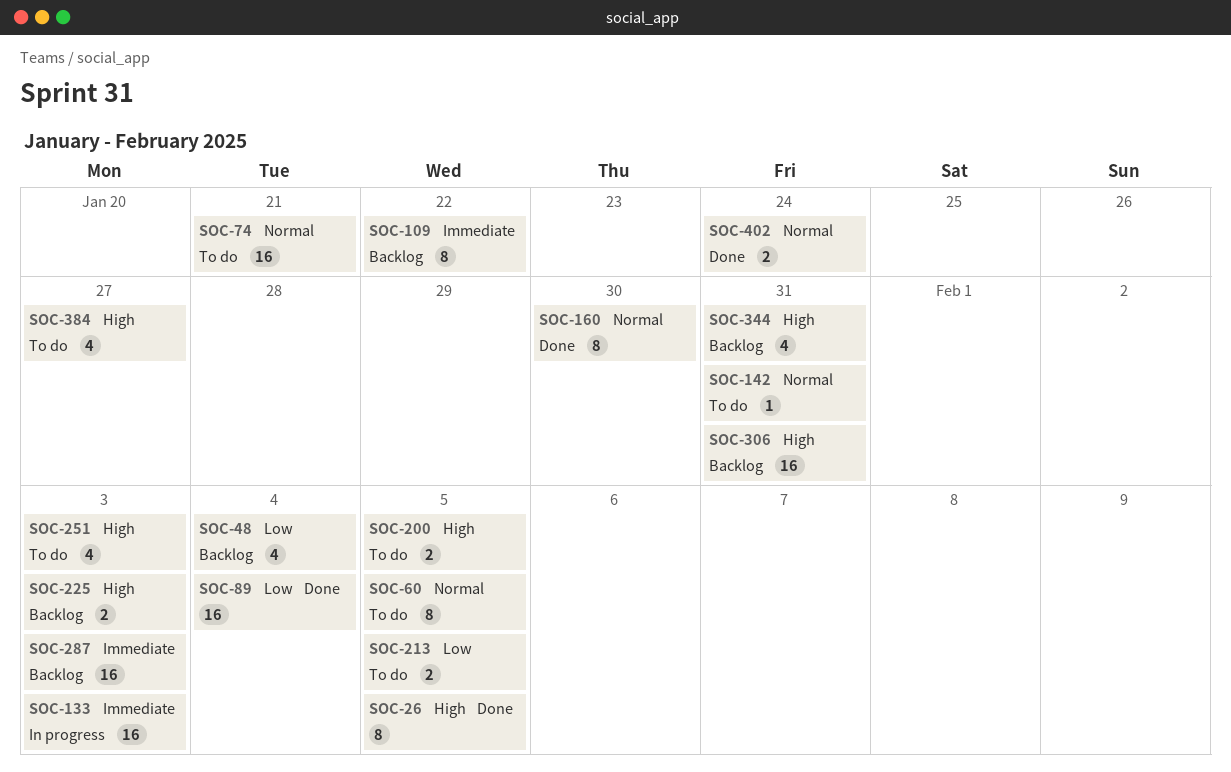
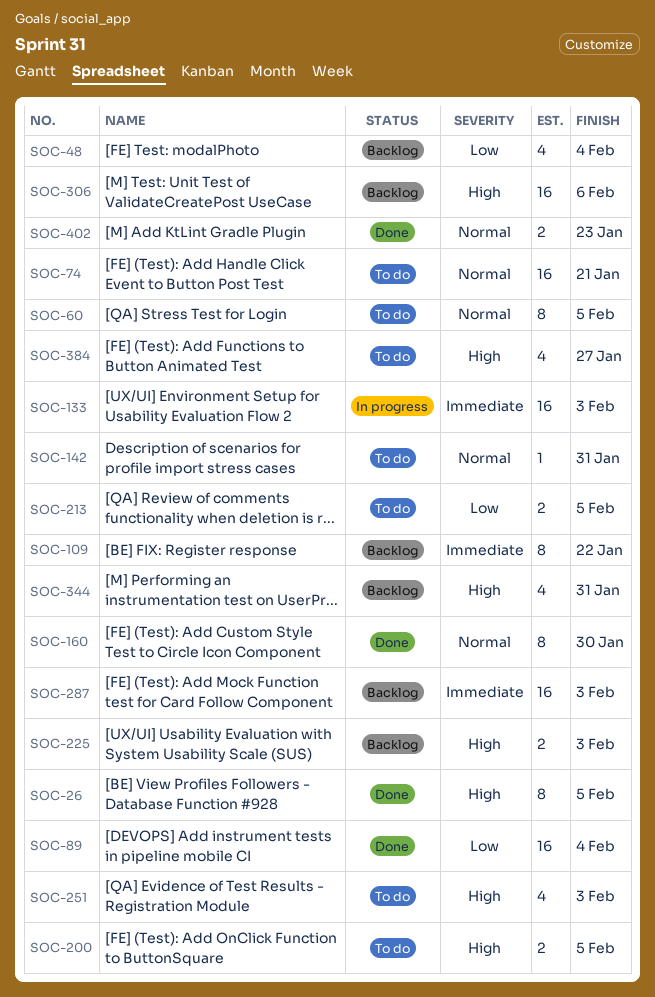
SOC-306, due: Jan 31 -> Feb 6
SOC-402, due: Jan 24 -> Jan 23

